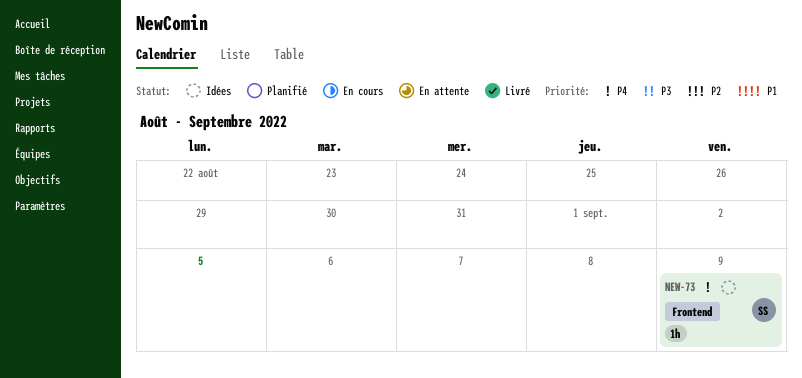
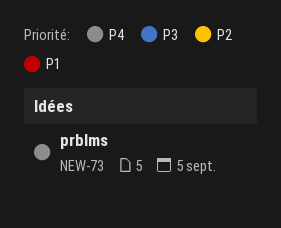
NEW-73, due: Sep 9 -> Sep 5

